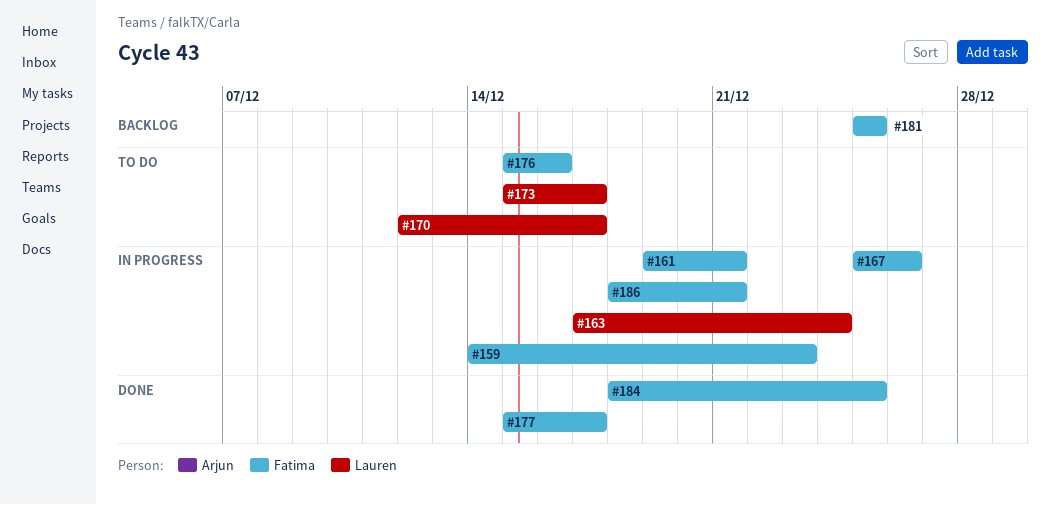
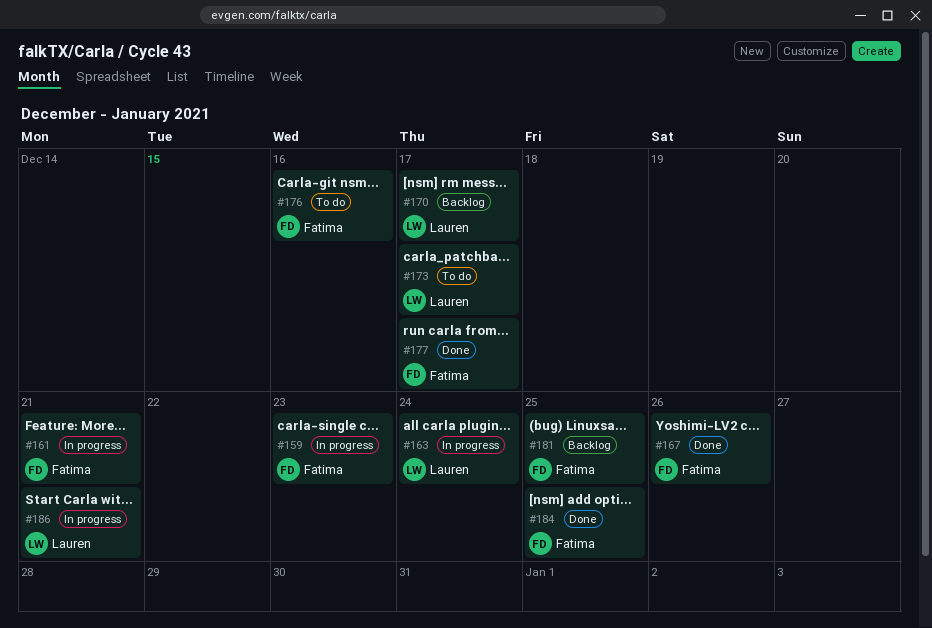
#167, status: In progress -> Done
#170, status: To do -> Backlog
#186, owner: Fatima -> Lauren

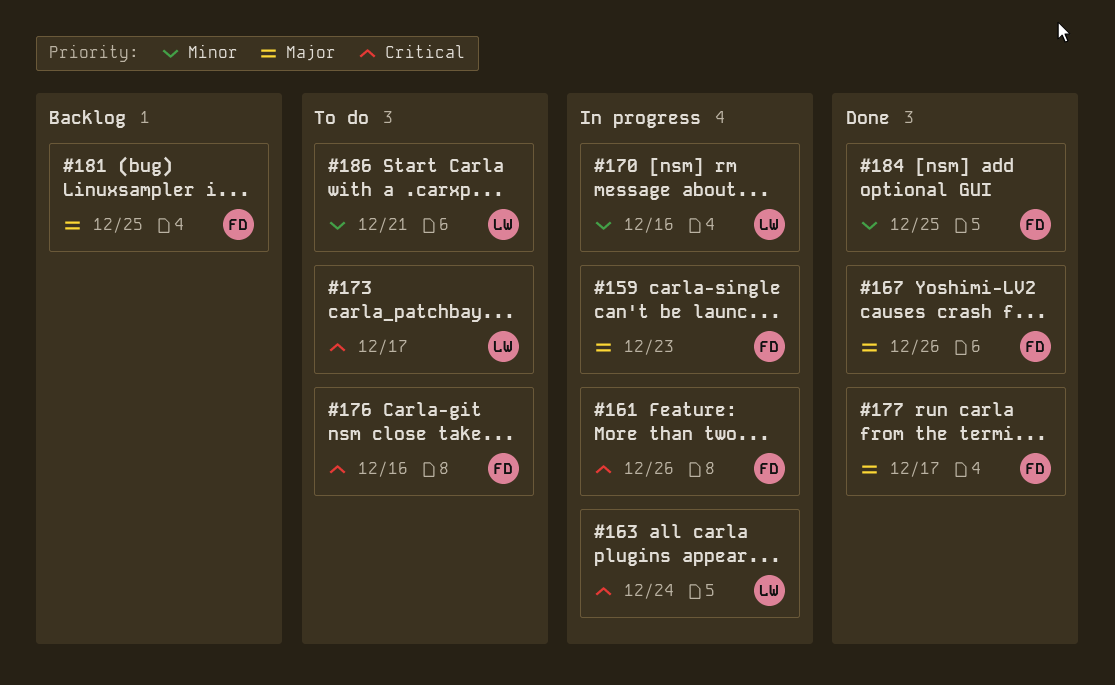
#161, due: Dec 21 -> Dec 26
#170, status: Backlog -> In progress
#170, due: Dec 17 -> Dec 16
#186, status: In progress -> To do

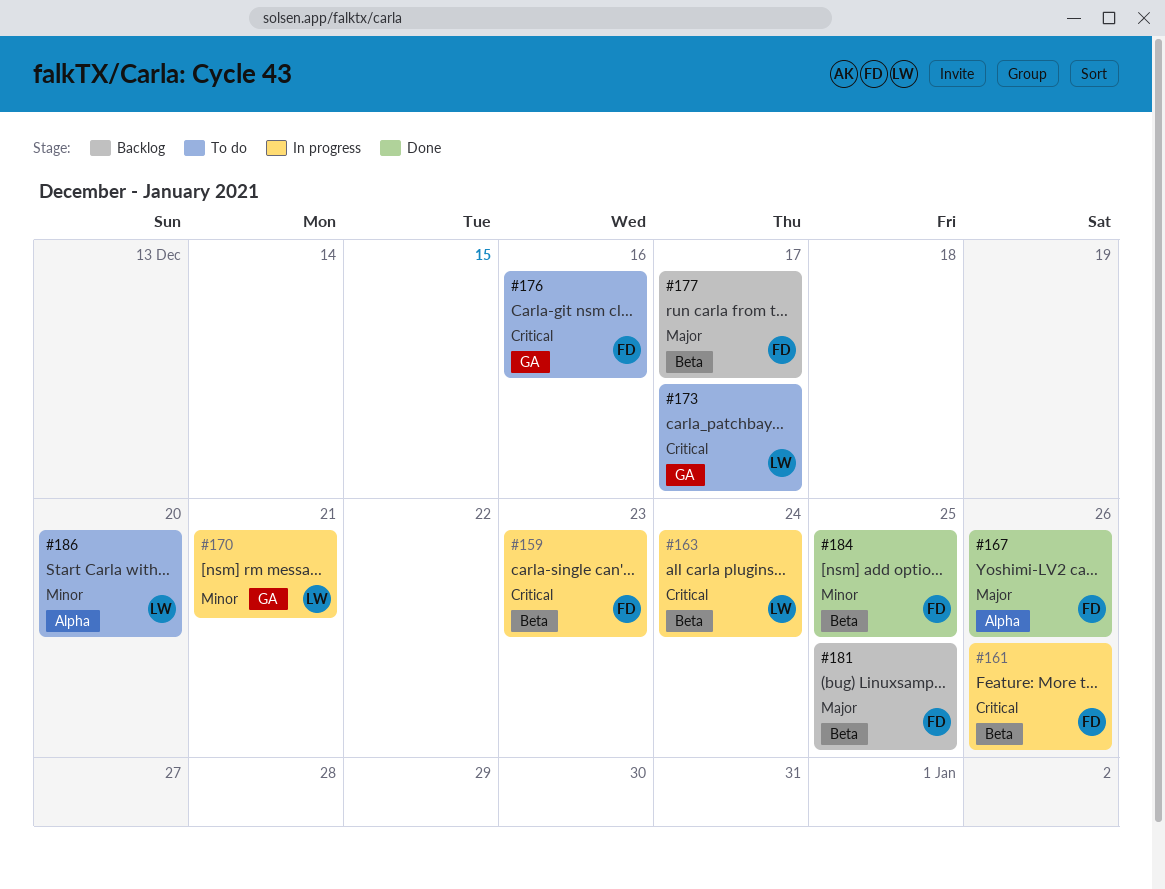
#159, priority: Major -> Critical
#170, due: Dec 16 -> Dec 21
#177, status: Done -> Backlog
#186, due: Dec 21 -> Dec 20

